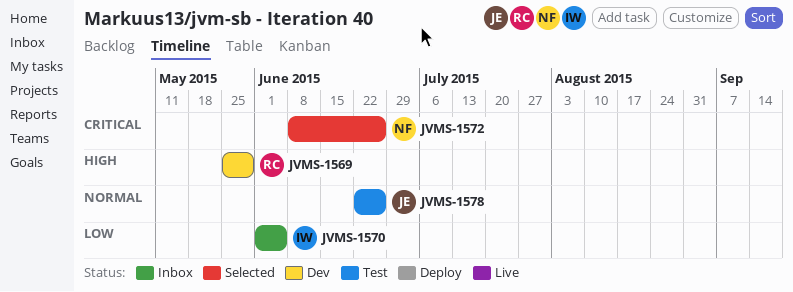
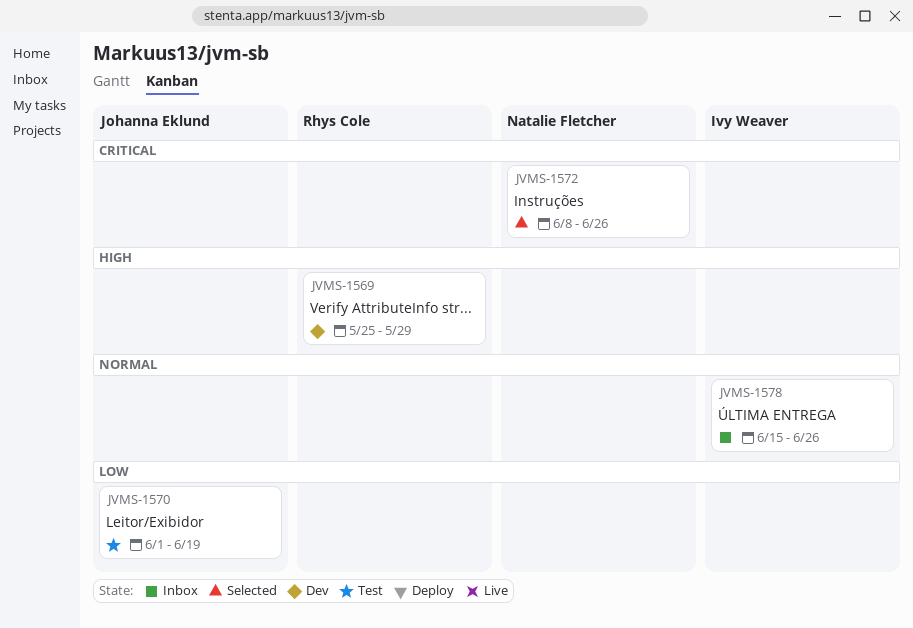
JVMS-1570, status: Inbox -> Test
JVMS-1570, owner: Ivy Weaver -> Johanna Eklund
JVMS-1570, due: Jun 5 -> Jun 19
JVMS-1578, status: Test -> Inbox
JVMS-1578, owner: Johanna Eklund -> Ivy Weaver
JVMS-1578, start: Jun 22 -> Jun 15

